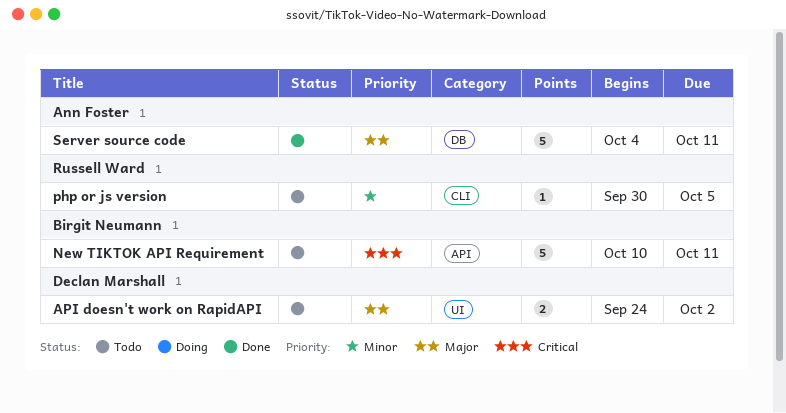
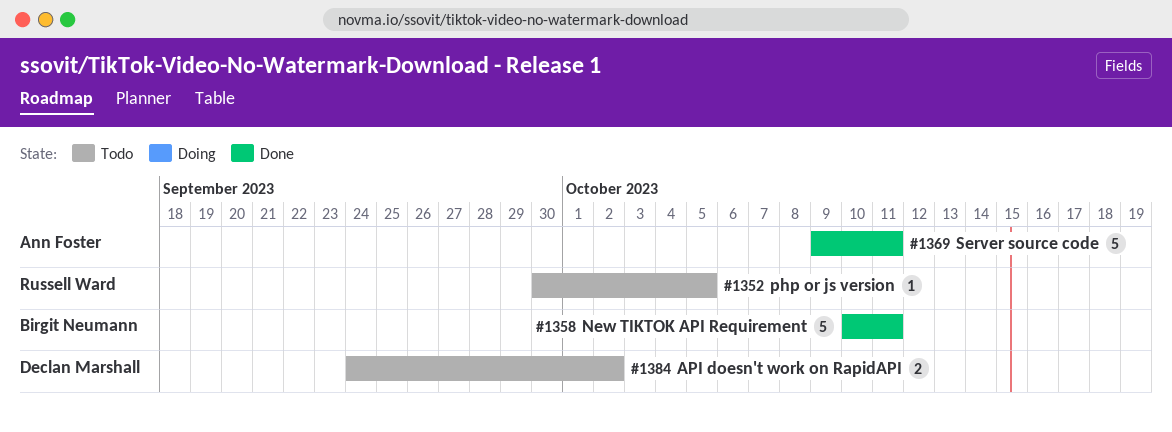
New TIKTOK API Requirement, status: Todo -> Done
Server source code, start: Oct 4 -> Oct 9

